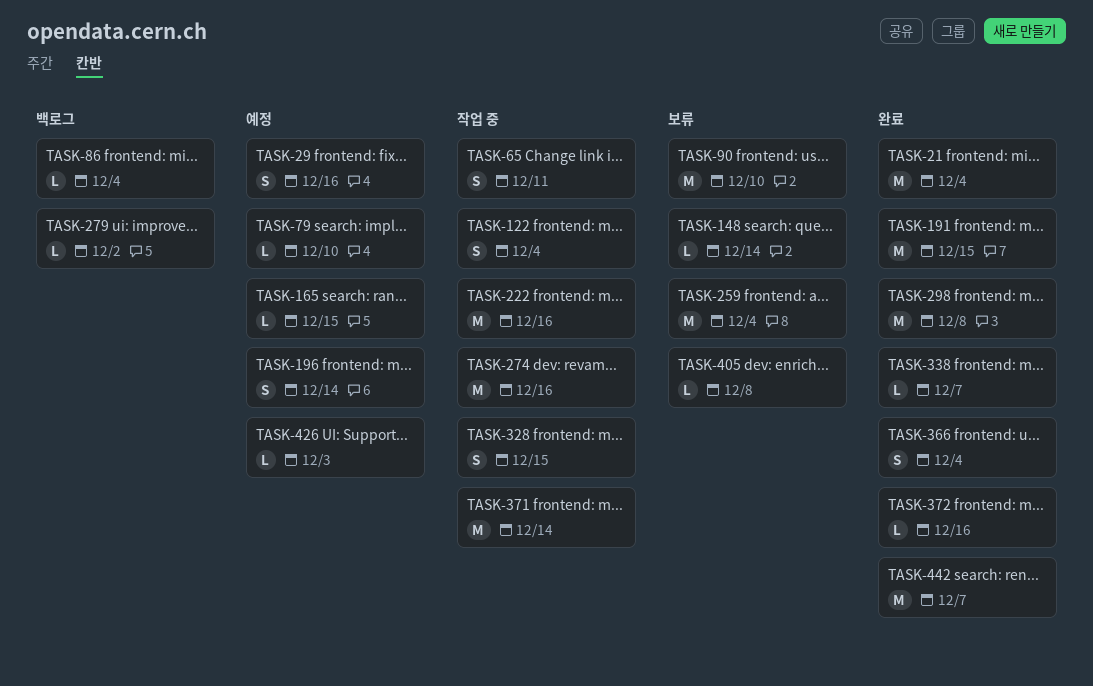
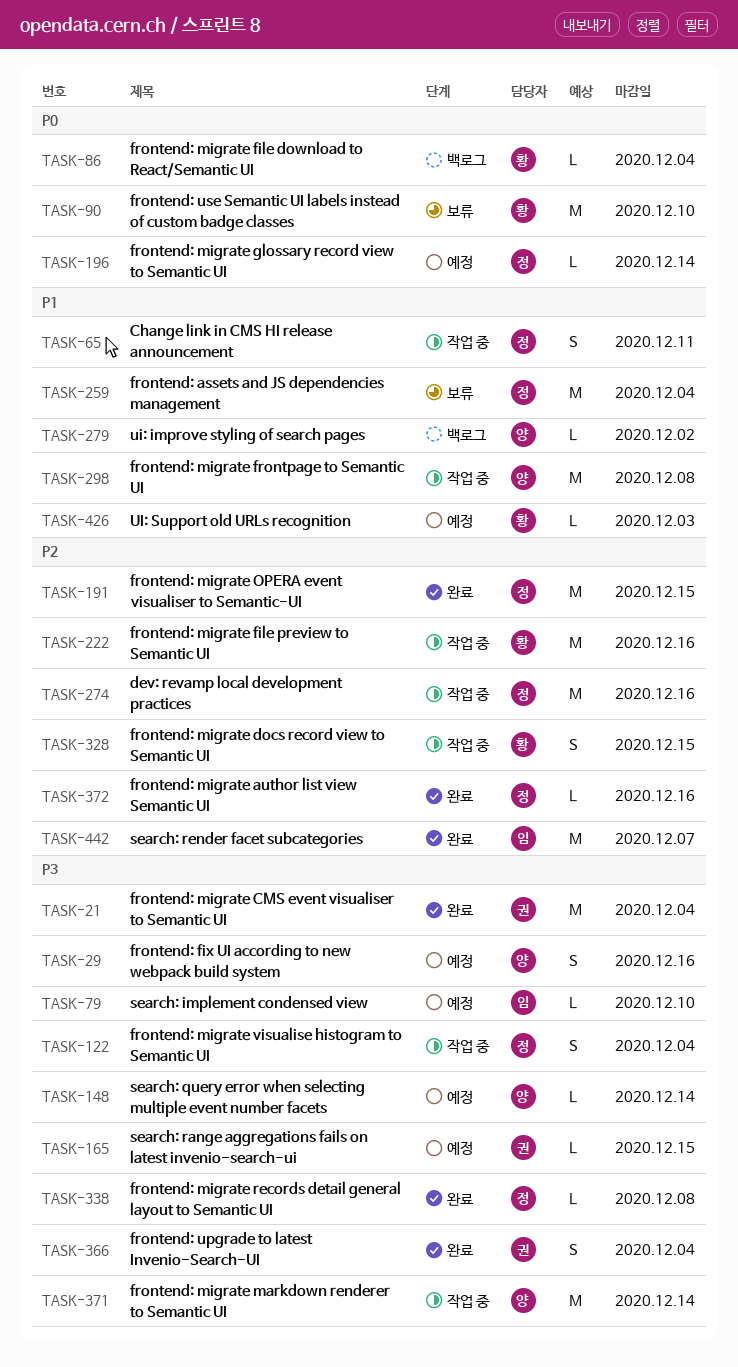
TASK-148, status: 보류 -> 예정
TASK-196, estimate: S -> L
TASK-298, status: 완료 -> 작업 중
TASK-338, due: Dec 7 -> Dec 8
TASK-405: present -> none

